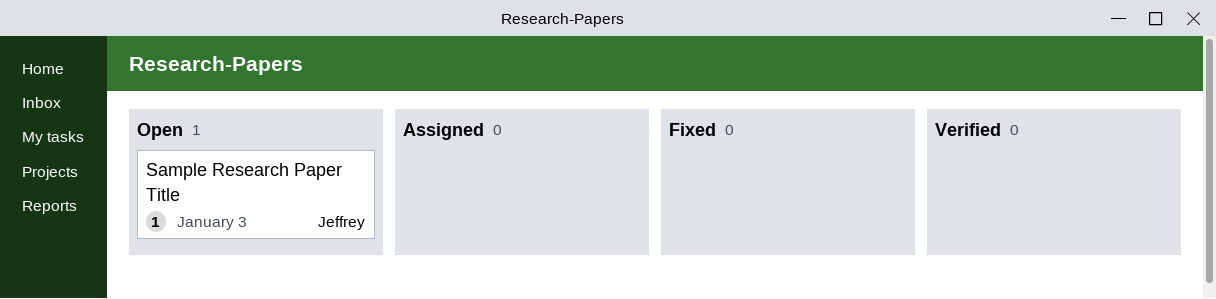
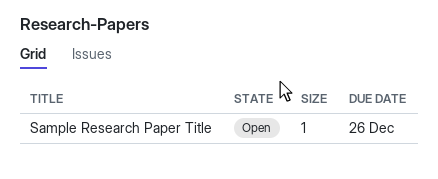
Sample Research Paper Title, due: Jan 3 -> Dec 26

